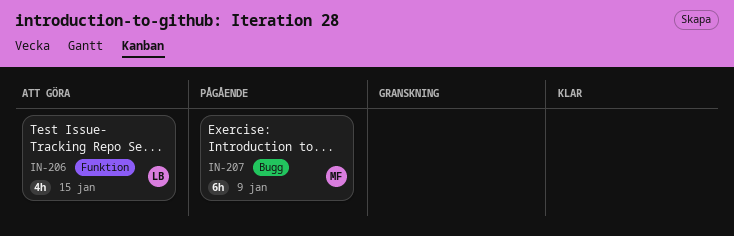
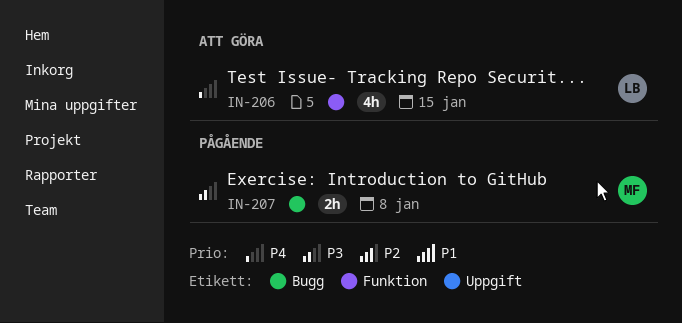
IN-207, estimate: 6h -> 2h
IN-207, due: Jan 9 -> Jan 8

